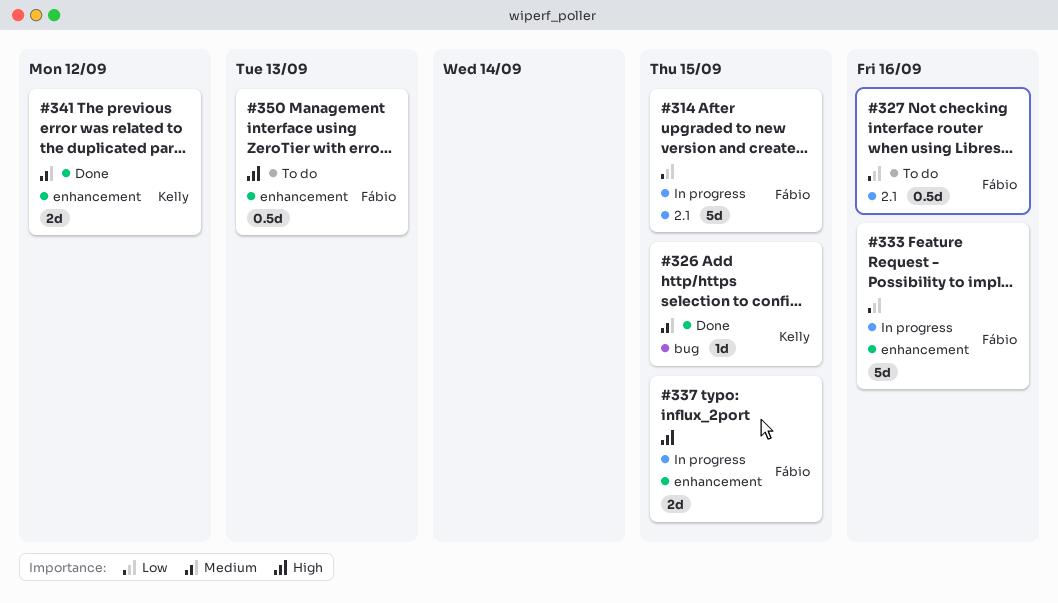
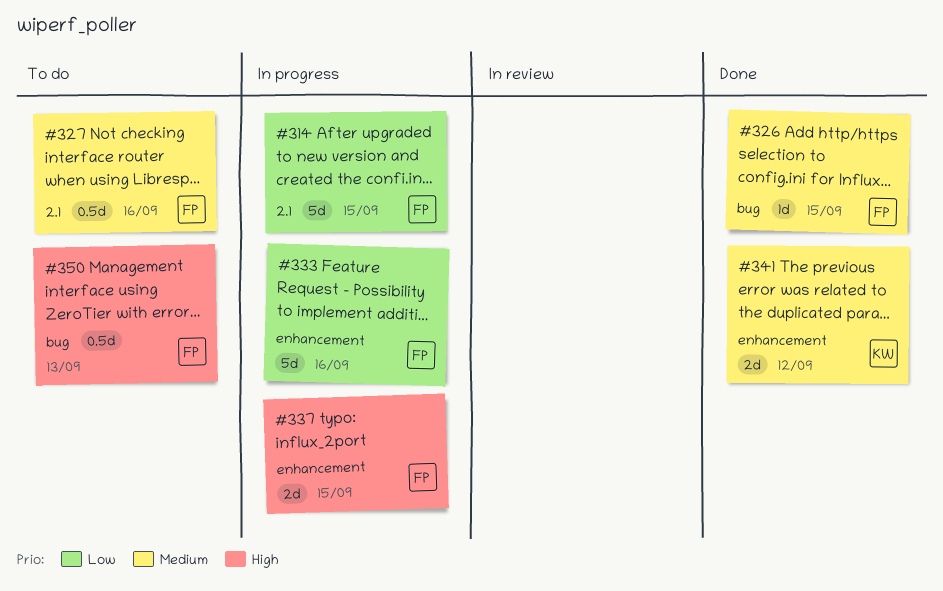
#326, owner: Kelly -> Fábio
#327, priority: Low -> Medium
#350, label: enhancement -> bug

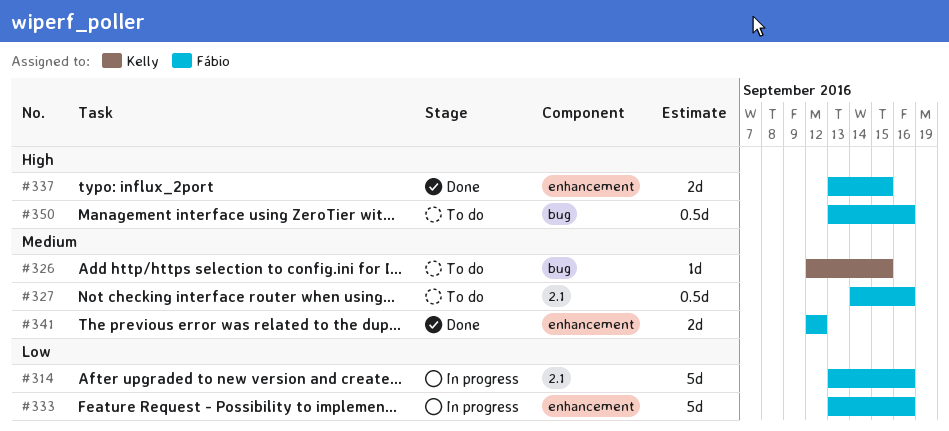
#314, due: Sep 15 -> Sep 16
#326, status: Done -> To do
#326, owner: Fábio -> Kelly
#337, status: In progress -> Done
#341, owner: Kelly -> Fábio
#350, due: Sep 13 -> Sep 16

